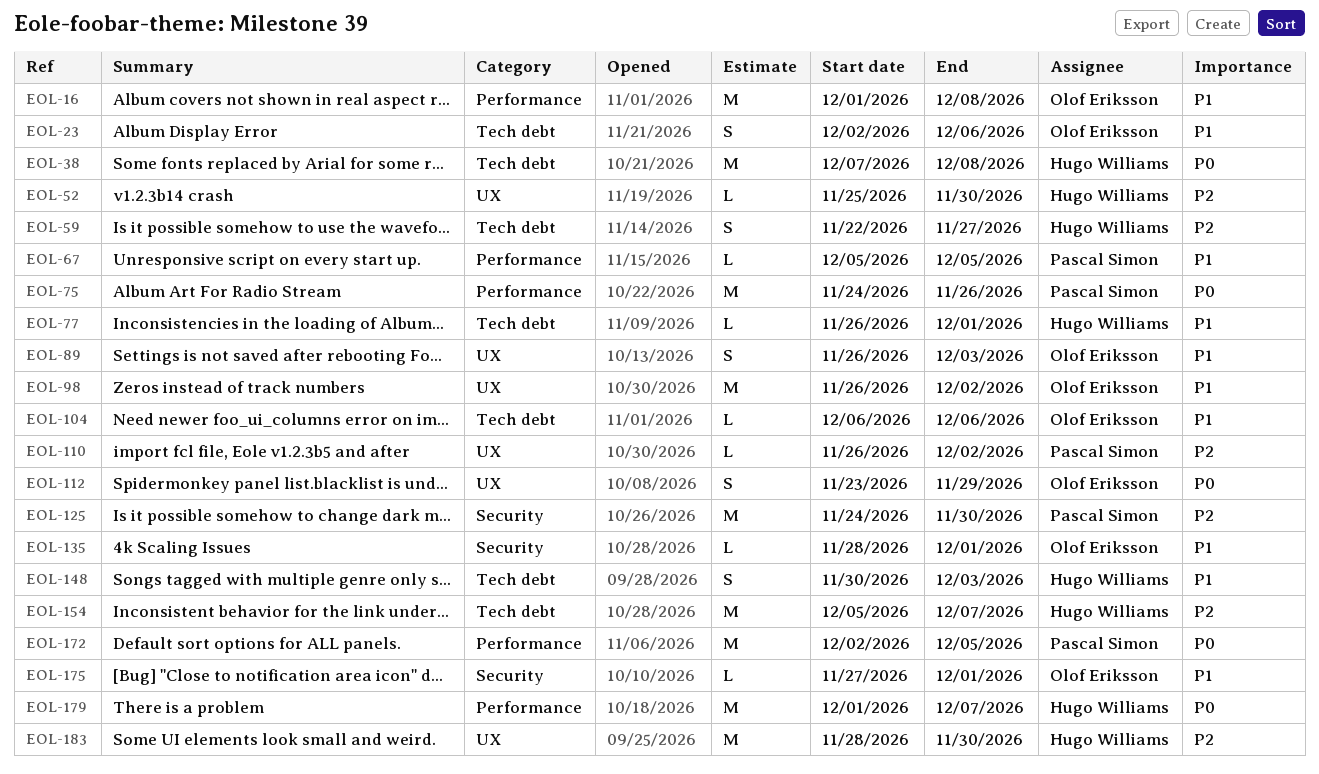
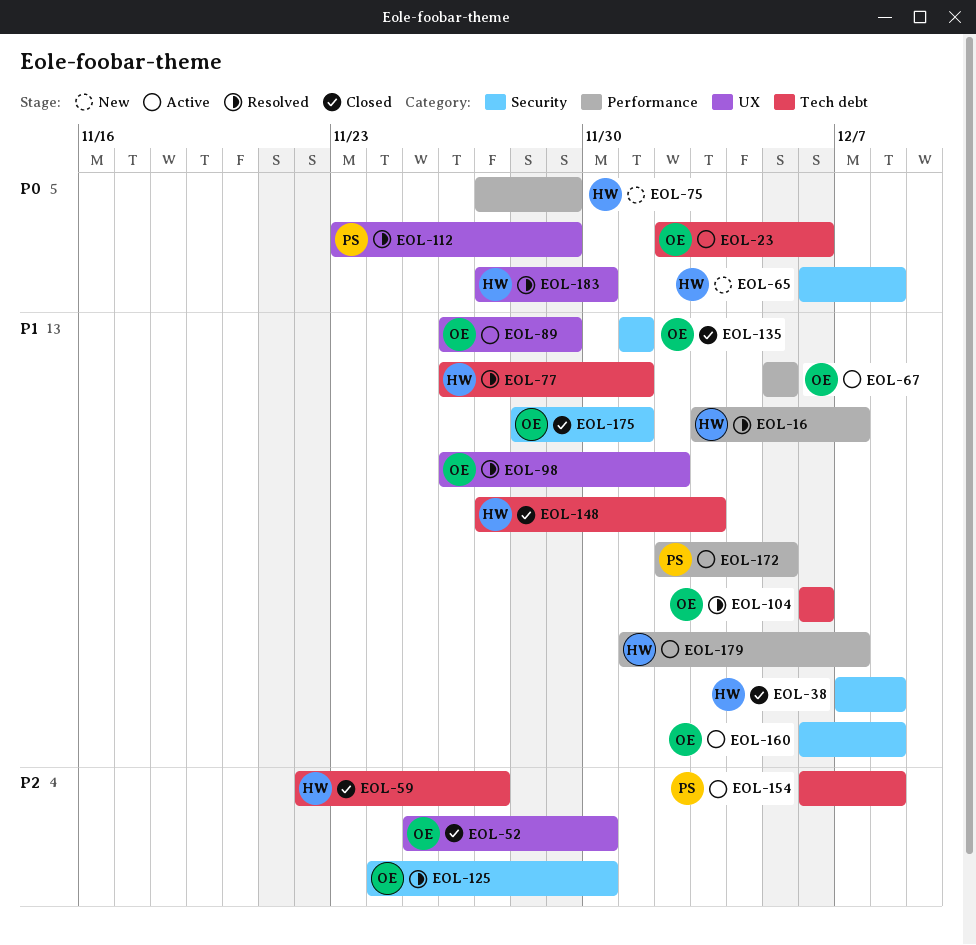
EOL-16, owner: Olof Eriksson -> Hugo Williams
EOL-16, start: Dec 1 -> Dec 3
EOL-16, due: Dec 8 -> Dec 7
EOL-23, priority: P1 -> P0
EOL-38, priority: P0 -> P1
EOL-38, label: Tech debt -> Security
EOL-52, owner: Hugo Williams -> Olof Eriksson
EOL-65: none -> present
EOL-67, owner: Pascal Simon -> Olof Eriksson
EOL-75, owner: Pascal Simon -> Hugo Williams
EOL-75, start: Nov 24 -> Nov 27
EOL-75, due: Nov 26 -> Nov 29
EOL-89, due: Dec 3 -> Nov 29
EOL-110: present -> none
EOL-112, owner: Olof Eriksson -> Pascal Simon
EOL-125, owner: Pascal Simon -> Olof Eriksson
EOL-135, start: Nov 28 -> Dec 1
EOL-148, start: Nov 30 -> Nov 27
EOL-154, owner: Hugo Williams -> Pascal Simon
EOL-154, start: Dec 5 -> Dec 6
EOL-154, due: Dec 7 -> Dec 8
EOL-160: none -> present
EOL-172, priority: P0 -> P1
EOL-175, start: Nov 27 -> Nov 28
EOL-179, priority: P0 -> P1
EOL-183, priority: P2 -> P0
EOL-183, start: Nov 28 -> Nov 27

